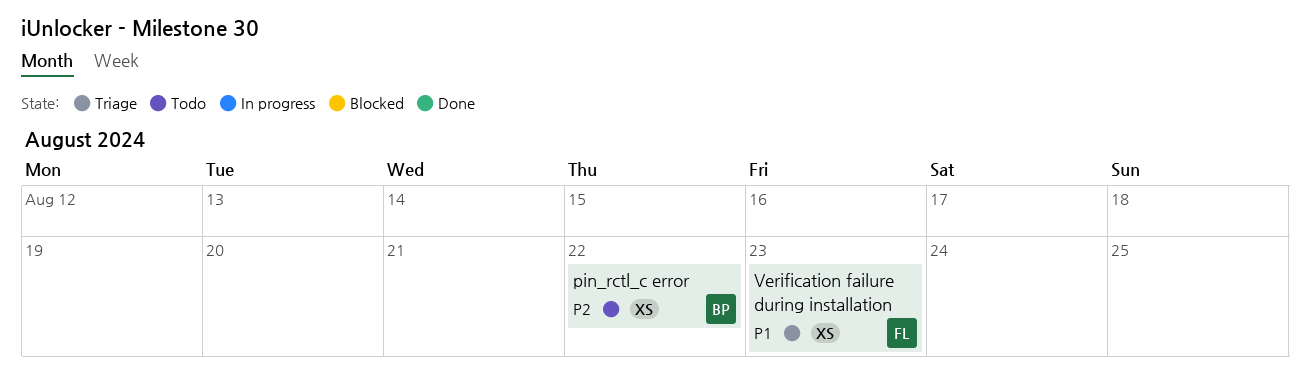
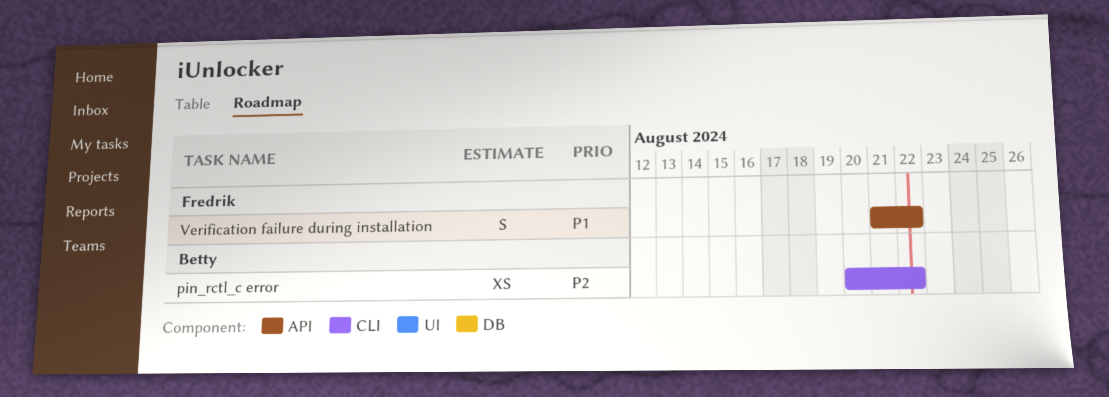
Verification failure during installation, estimate: XS -> S
Verification failure during installation, due: Aug 23 -> Aug 22

